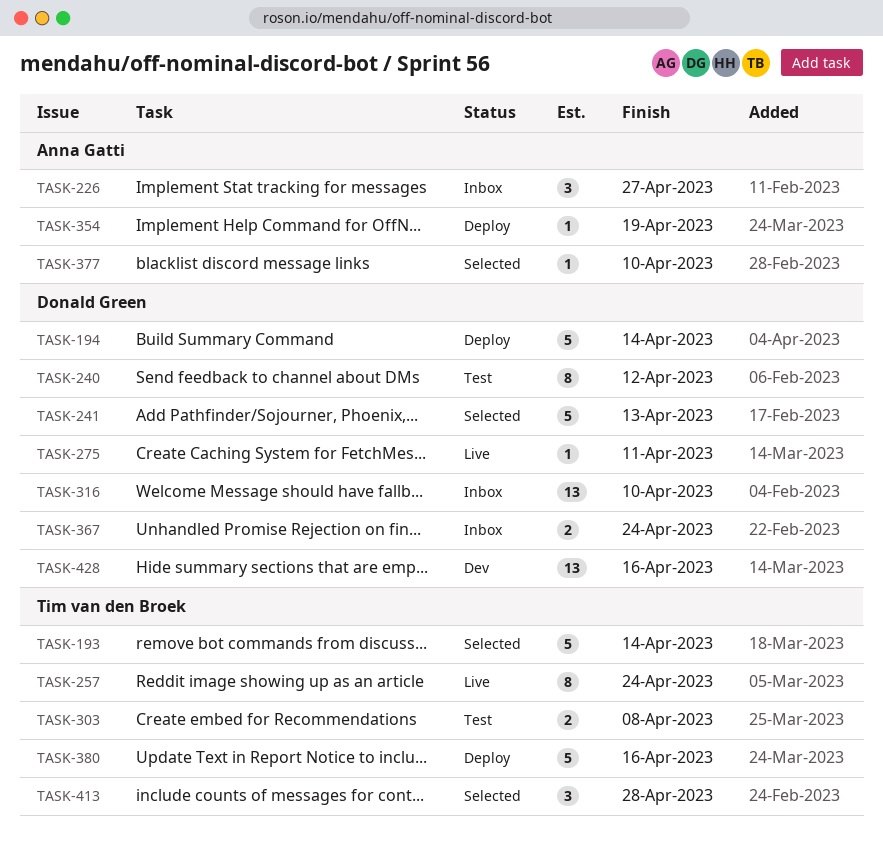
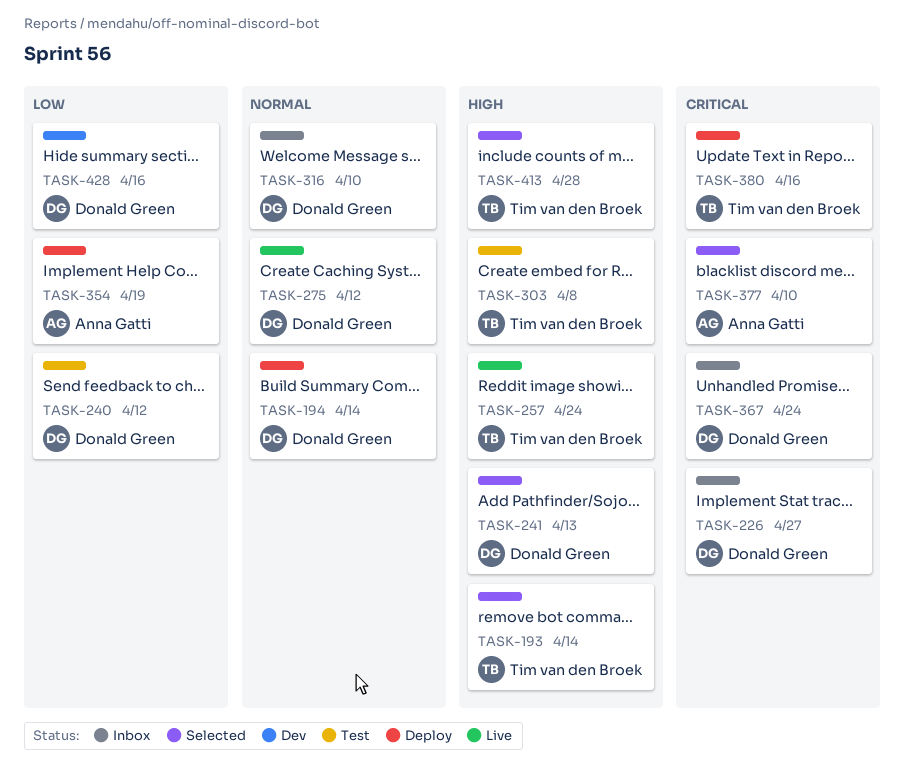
TASK-226, owner: Anna Gatti -> Donald Green
TASK-275, due: Apr 11 -> Apr 12

